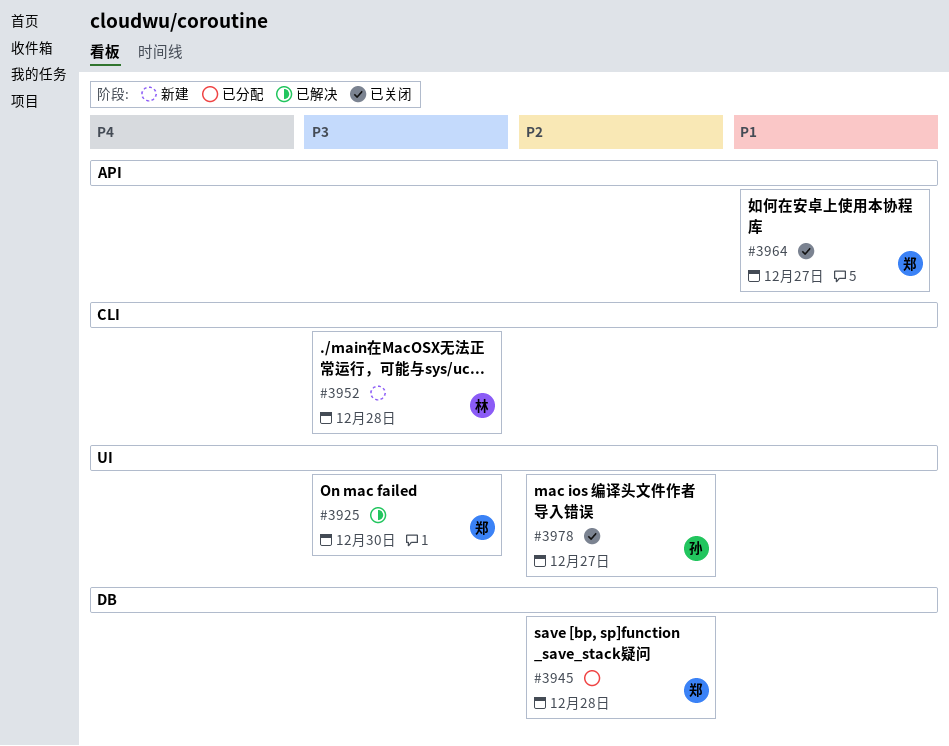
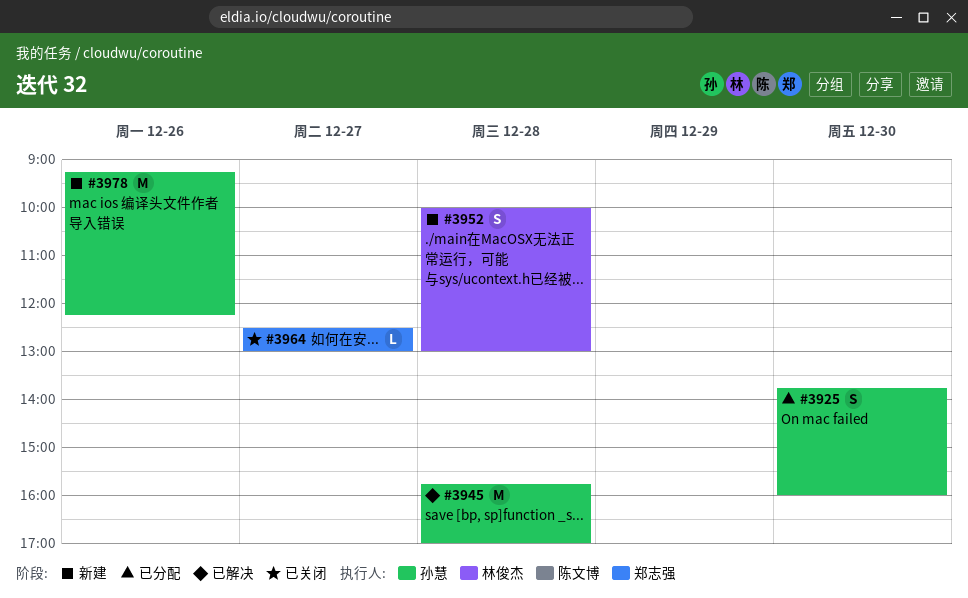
#3925, status: 已解决 -> 已分配
#3925, owner: 郑志强 -> 孙慧
#3945, status: 已分配 -> 已解决
#3945, owner: 郑志强 -> 孙慧
#3978, status: 已关闭 -> 新建
#3978, day: Dec 27 -> Dec 26

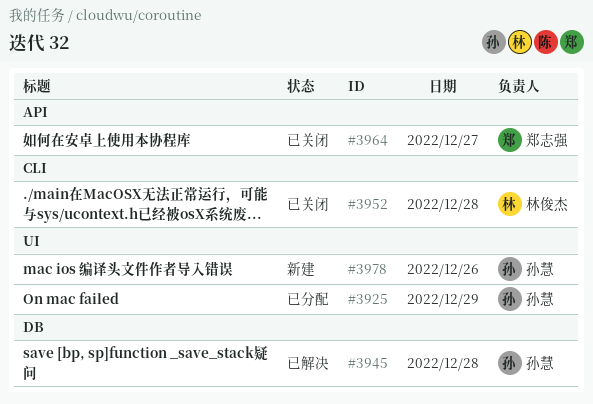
#3925, day: Dec 30 -> Dec 29
#3952, status: 新建 -> 已关闭

